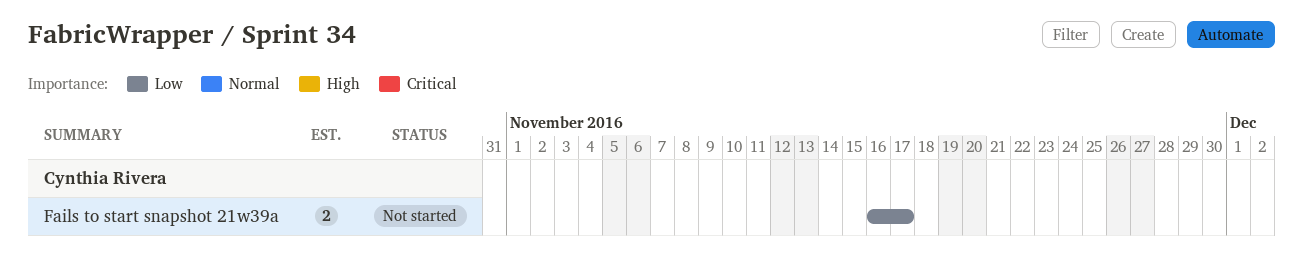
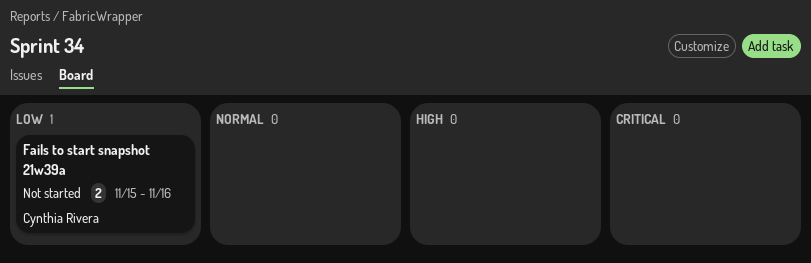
Fails to start snapshot 21w39a, start: Nov 16 -> Nov 15
Fails to start snapshot 21w39a, due: Nov 17 -> Nov 16

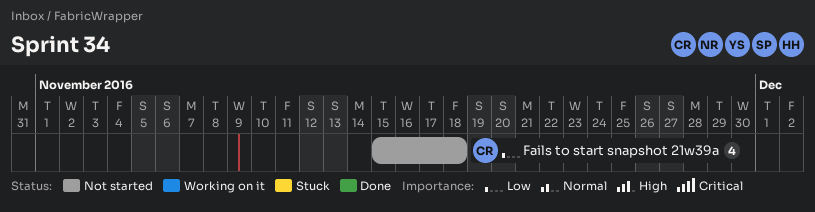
Fails to start snapshot 21w39a, estimate: 2 -> 4
Fails to start snapshot 21w39a, due: Nov 16 -> Nov 18

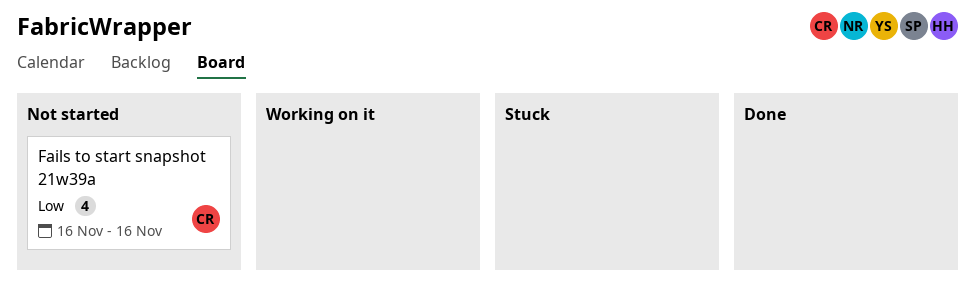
Fails to start snapshot 21w39a, start: Nov 15 -> Nov 16
Fails to start snapshot 21w39a, due: Nov 18 -> Nov 16

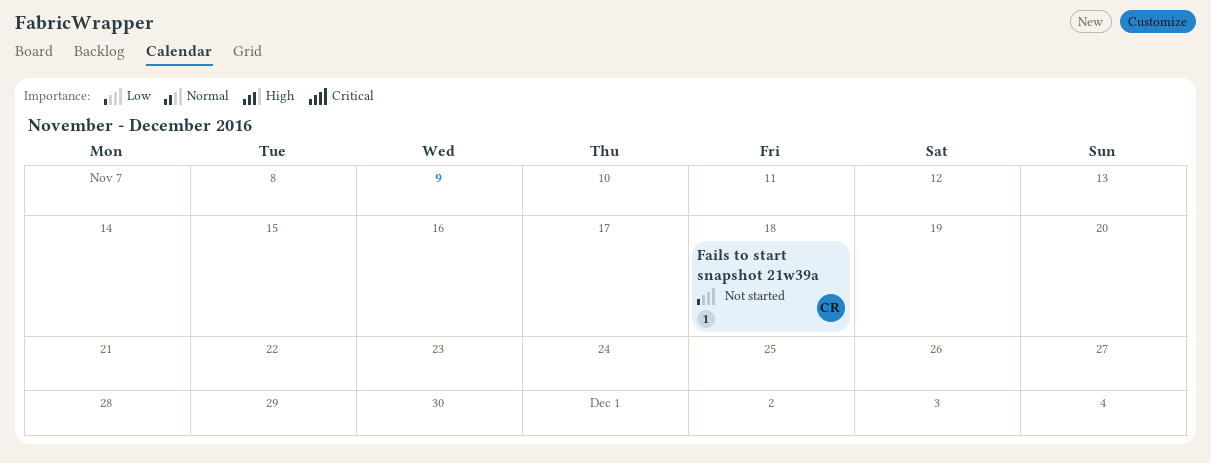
Fails to start snapshot 21w39a, estimate: 4 -> 1
Fails to start snapshot 21w39a, due: Nov 16 -> Nov 18

